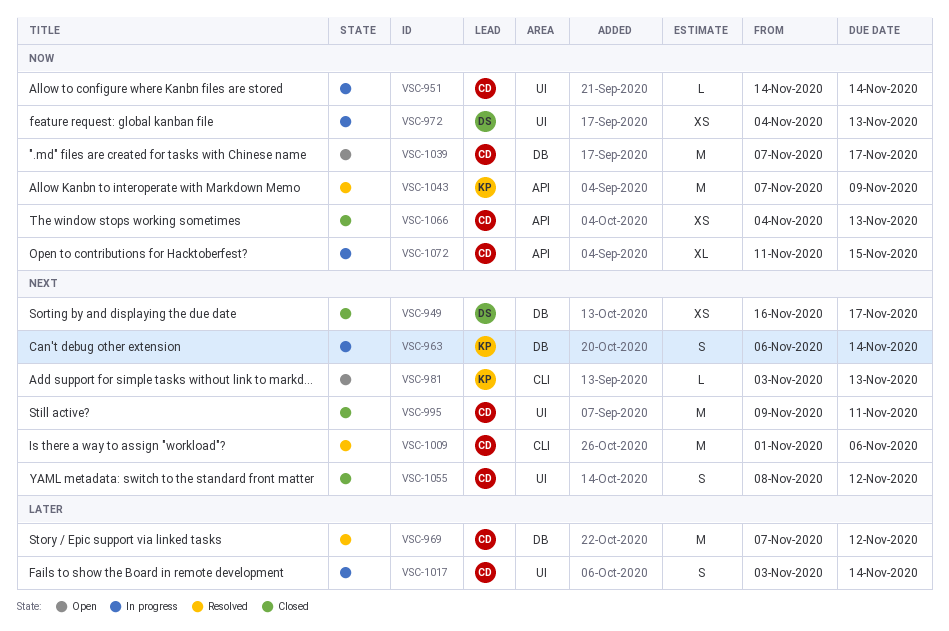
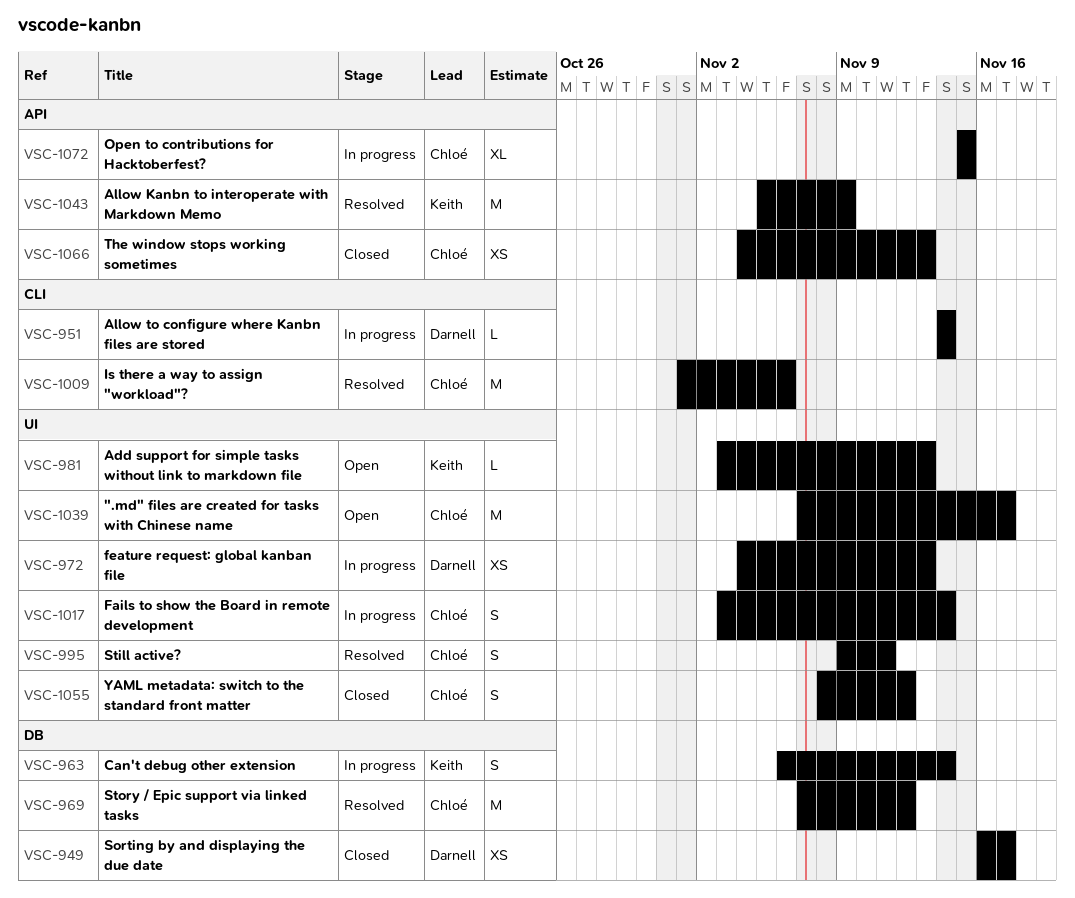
VSC-951, owner: Chloé -> Darnell
VSC-951, label: UI -> CLI
VSC-981, label: CLI -> UI
VSC-995, status: Closed -> Resolved
VSC-995, estimate: M -> S
VSC-1039, label: DB -> UI
VSC-1043, start: Nov 7 -> Nov 5
VSC-1072, start: Nov 11 -> Nov 15

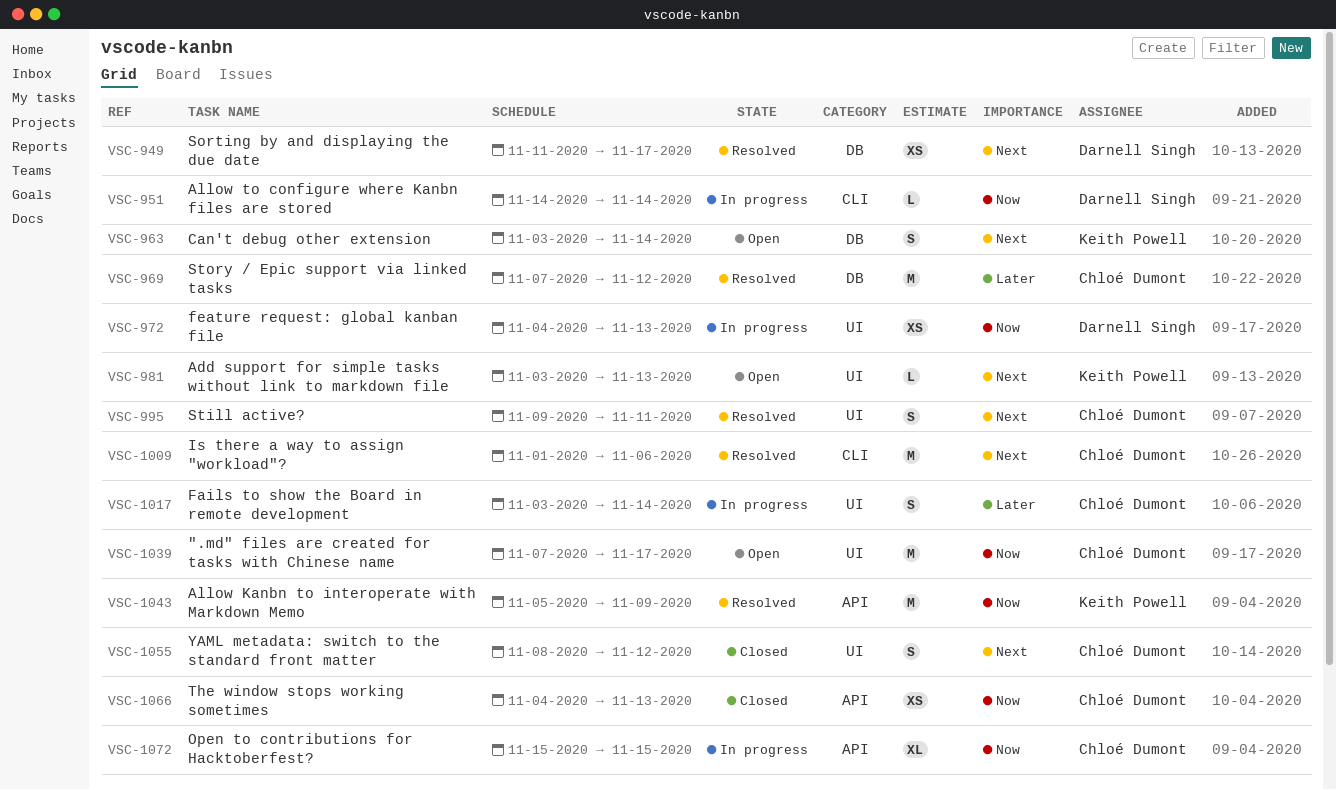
VSC-949, status: Closed -> Resolved
VSC-949, start: Nov 16 -> Nov 11
VSC-963, status: In progress -> Open
VSC-963, start: Nov 6 -> Nov 3

